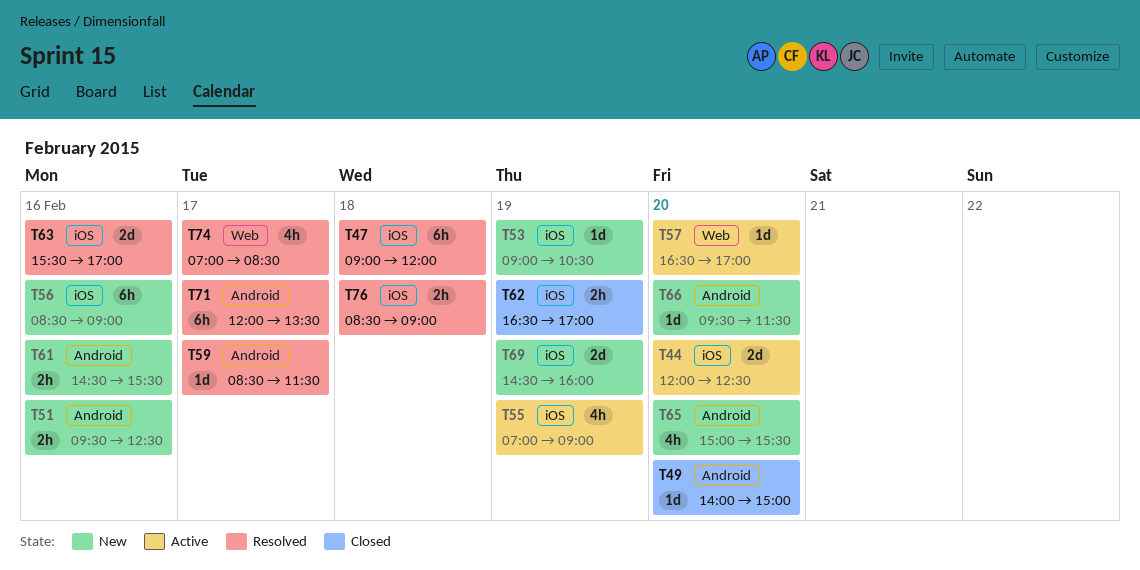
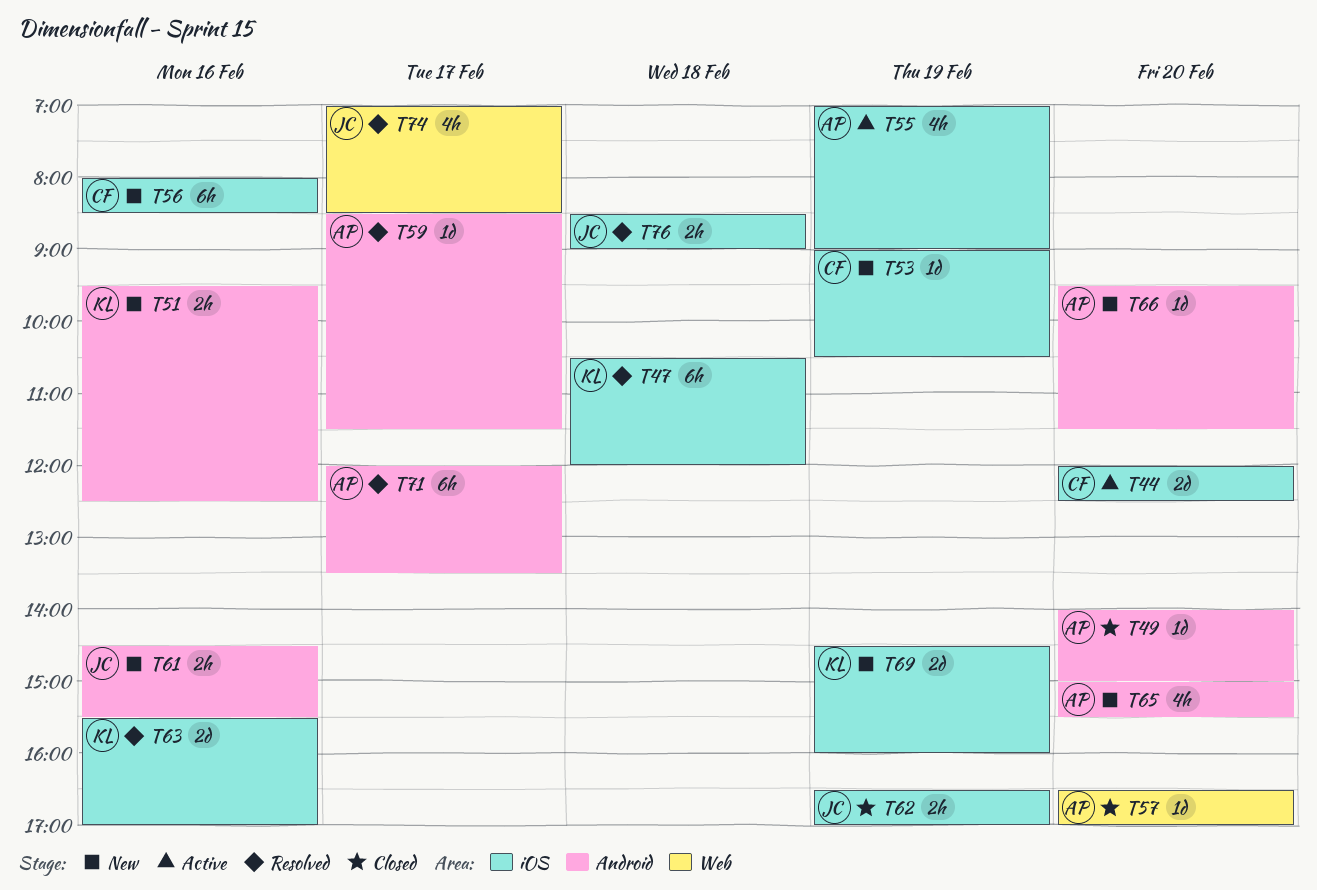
T47, begins: 09:00 -> 10:30
T56, begins: 08:30 -> 08:00
T56, ends: 09:00 -> 08:30
T57, status: Active -> Closed

